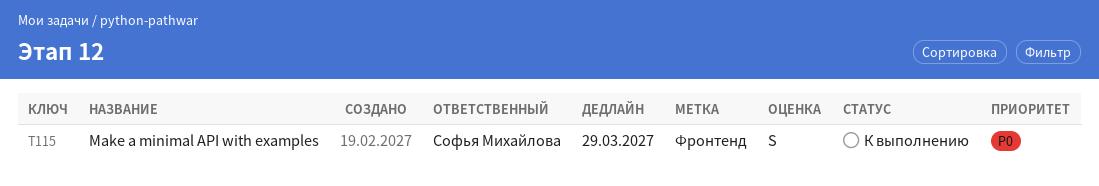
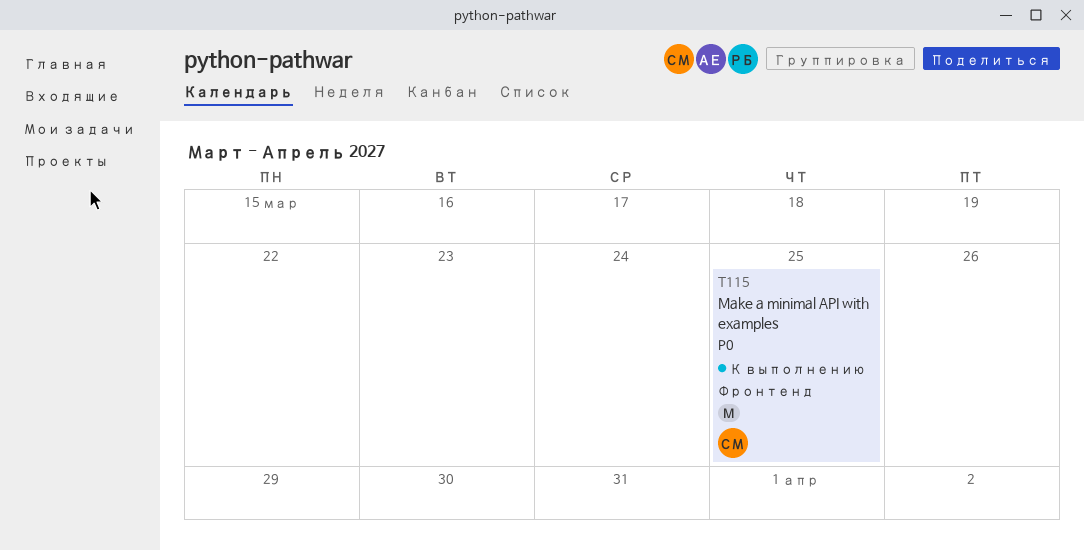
T115, estimate: S -> M
T115, due: Mar 29 -> Mar 25

